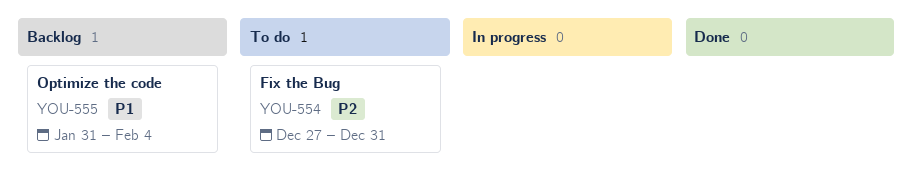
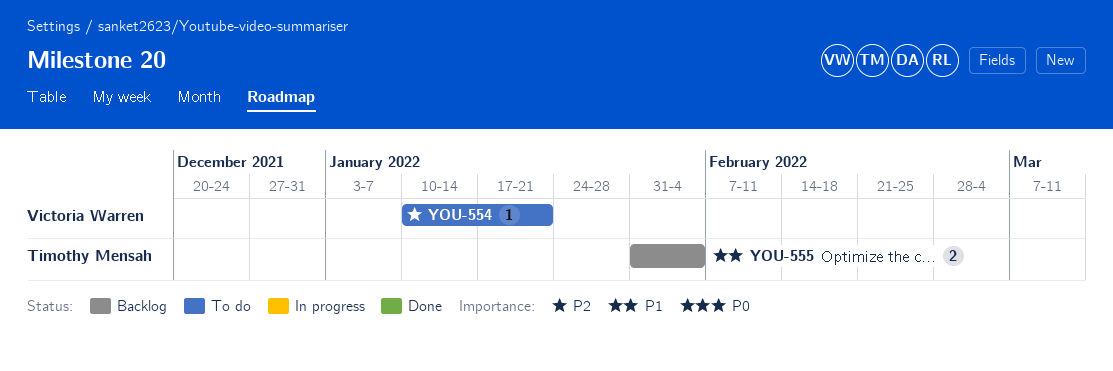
YOU-554, start: Dec 27 -> Jan 10
YOU-554, due: Dec 31 -> Jan 21

